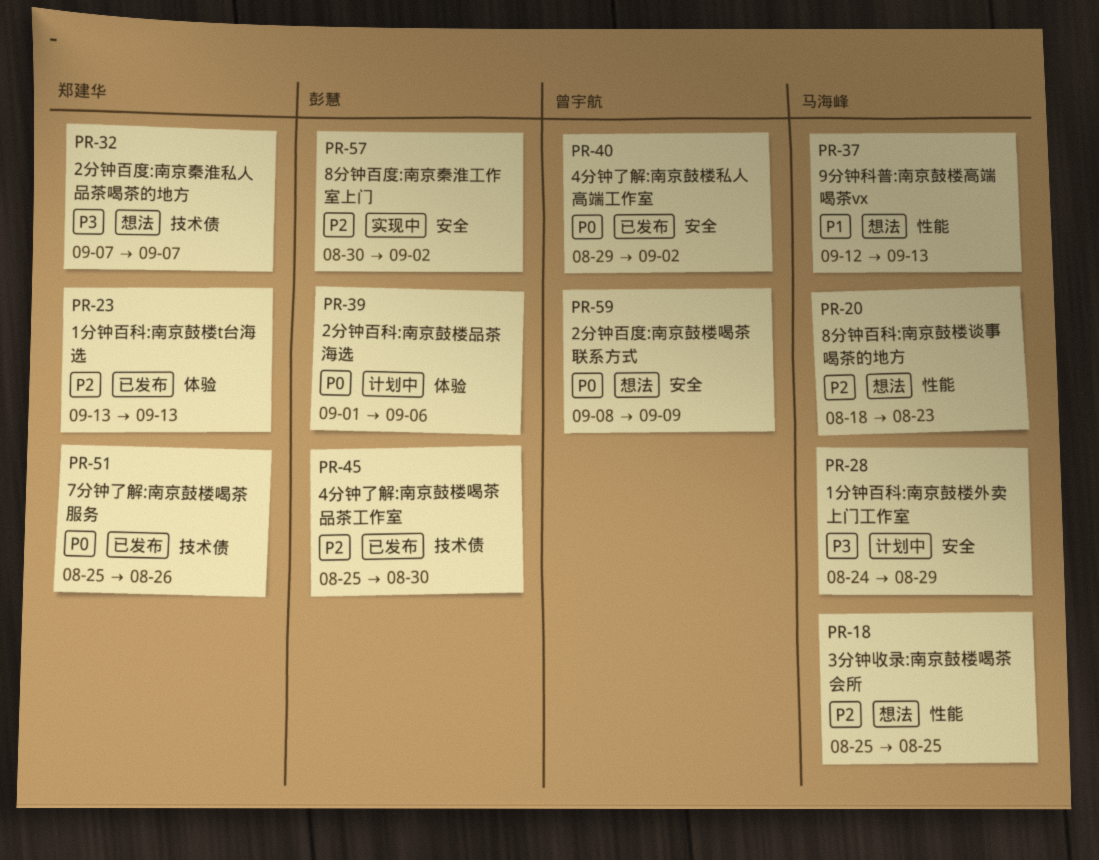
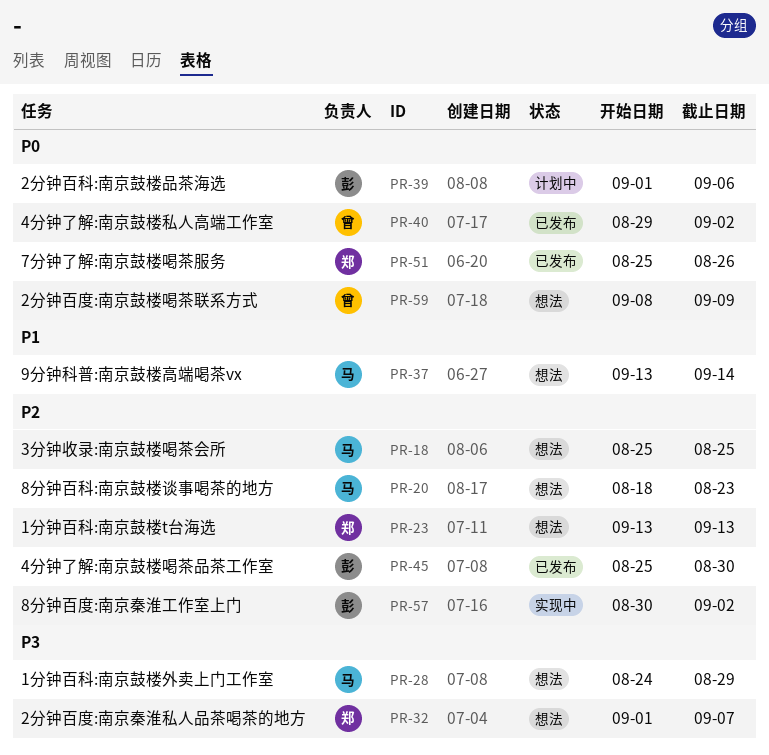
PR-23, status: 已发布 -> 想法
PR-28, status: 计划中 -> 想法
PR-32, start: Sep 7 -> Sep 1
PR-37, start: Sep 12 -> Sep 13
PR-37, due: Sep 13 -> Sep 14

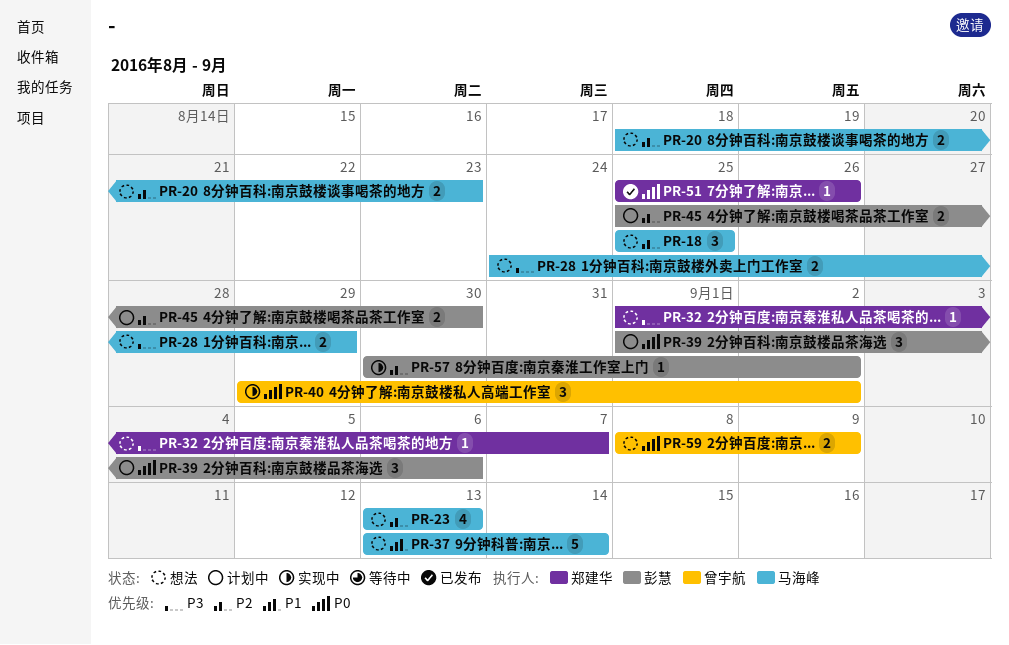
PR-23, owner: 郑建华 -> 马海峰
PR-40, status: 已发布 -> 实现中
PR-45, status: 已发布 -> 计划中

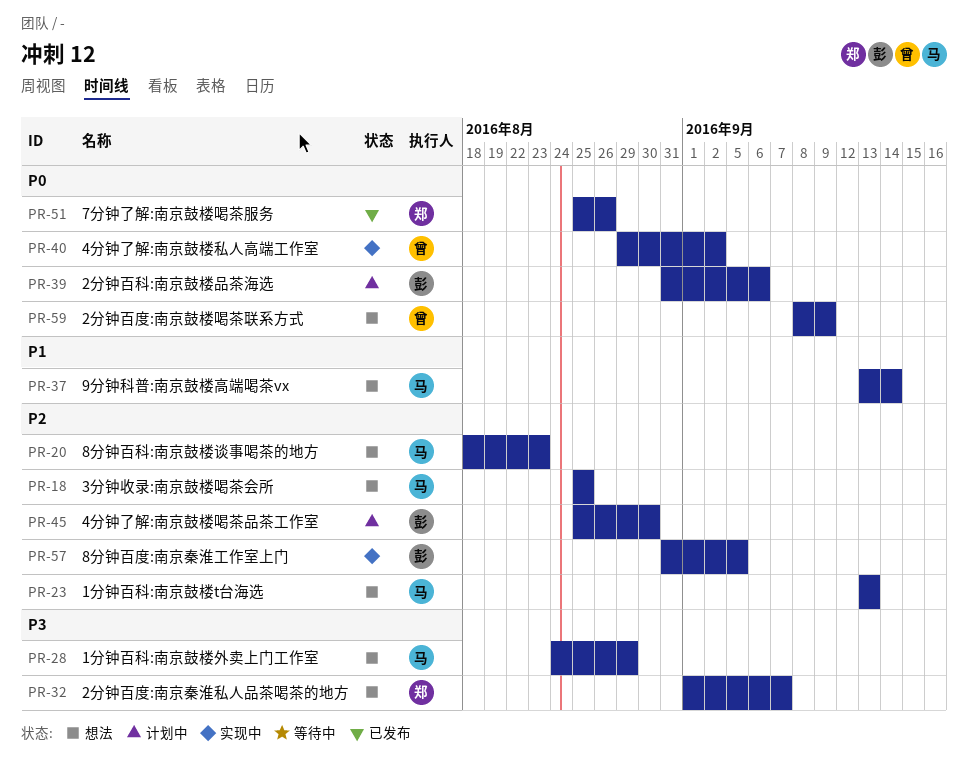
PR-39, start: Sep 1 -> Aug 31
PR-57, start: Aug 30 -> Aug 31
PR-57, due: Sep 2 -> Sep 5

